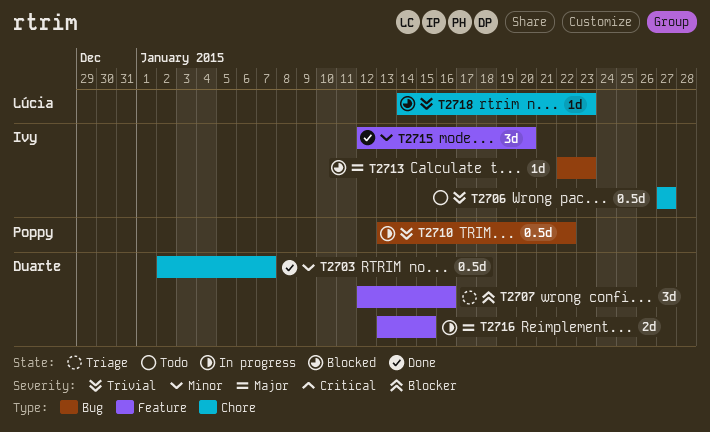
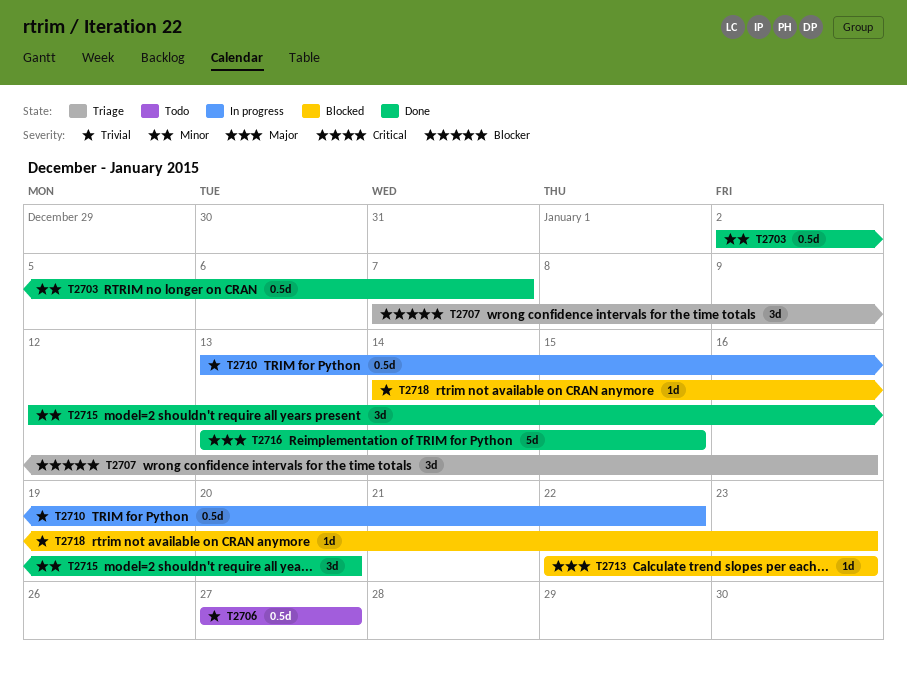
T2707, start: Jan 12 -> Jan 7
T2716, status: In progress -> Done
T2716, estimate: 2d -> 5d

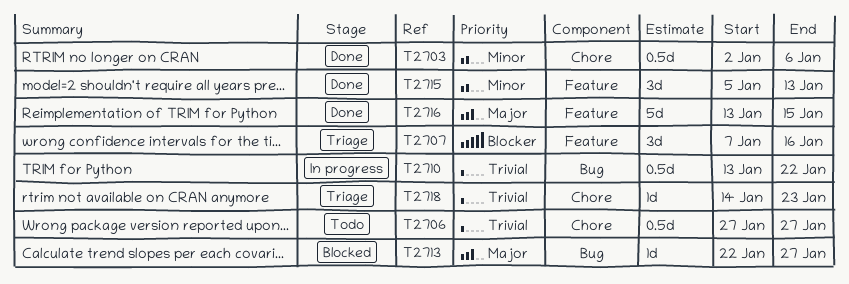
T2703, due: Jan 7 -> Jan 6
T2713, due: Jan 23 -> Jan 27
T2715, start: Jan 12 -> Jan 5
T2715, due: Jan 20 -> Jan 13
T2718, status: Blocked -> Triage

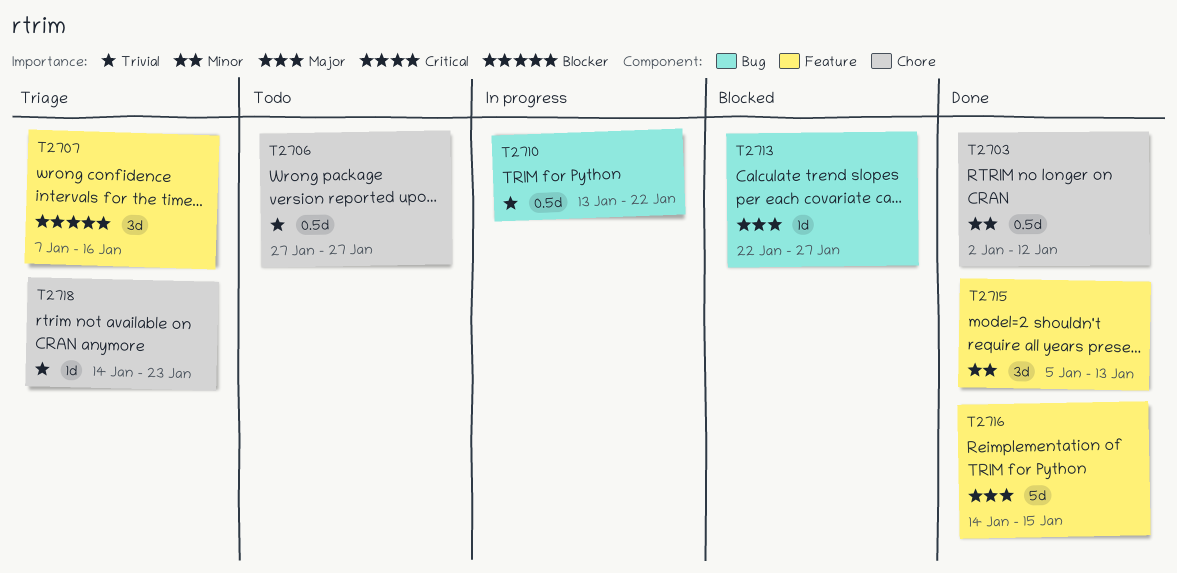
T2703, due: Jan 6 -> Jan 12
T2716, start: Jan 13 -> Jan 14

